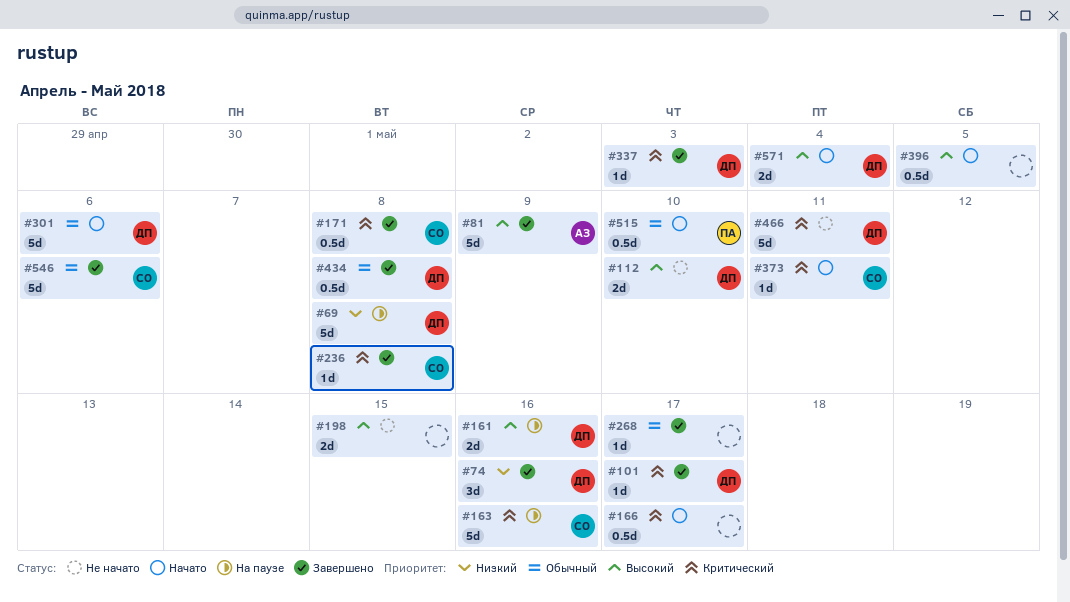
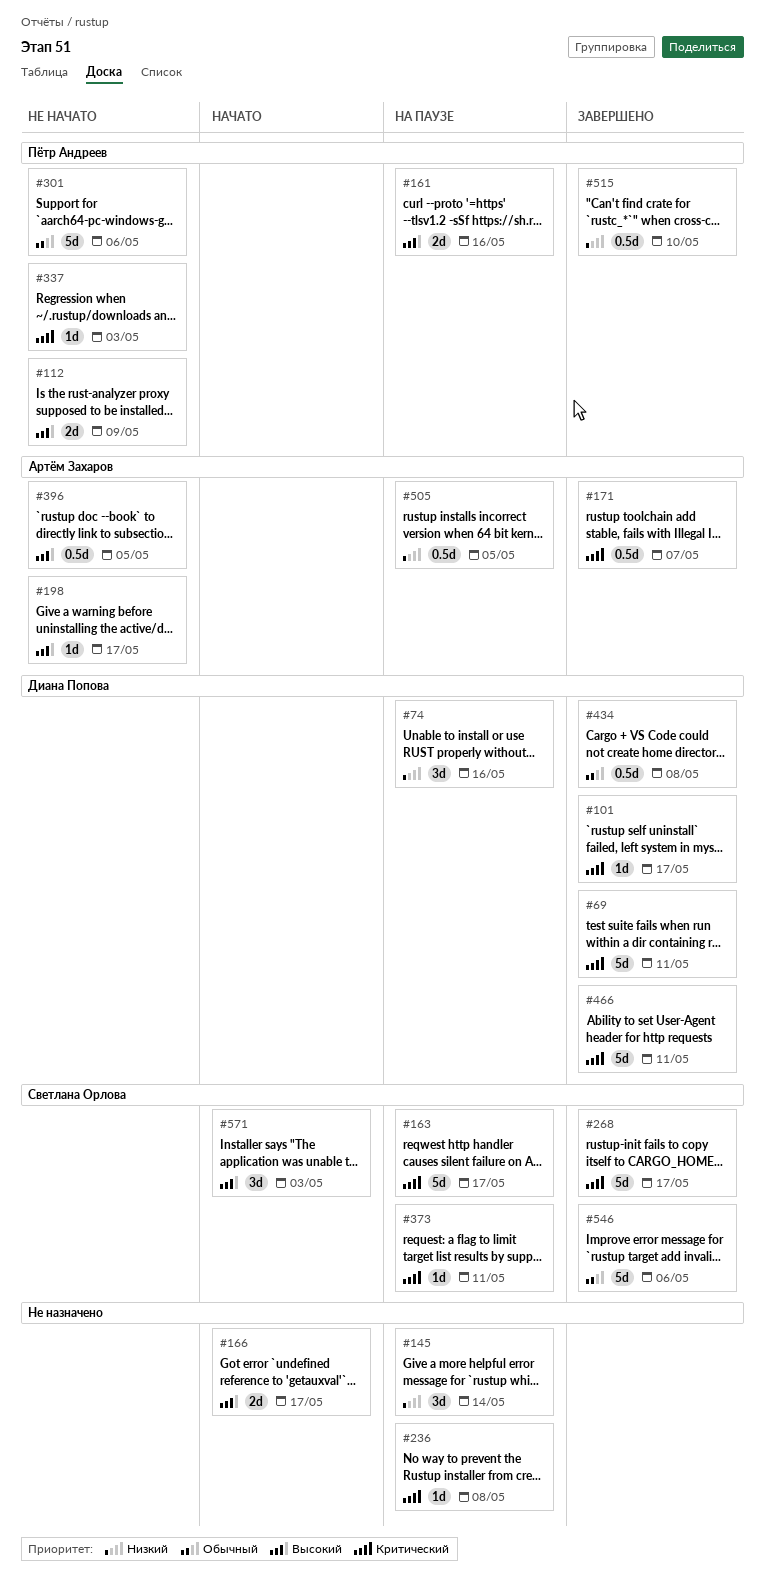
#69, status: На паузе -> Завершено
#69, priority: Низкий -> Критический
#69, due: May 8 -> May 11
#74, status: Завершено -> На паузе
#81: present -> none
#112, owner: Диана Попова -> Пётр Андреев
#112, due: May 10 -> May 9
#145: none -> present
#161, owner: Диана Попова -> Пётр Андреев
#163, due: May 16 -> May 17
#166, priority: Критический -> Высокий
#166, estimate: 0.5d -> 2d
#171, owner: Светлана Орлова -> Артём Захаров
#171, due: May 8 -> May 7
#198, owner: none -> Артём Захаров
#198, estimate: 2d -> 1d
#198, due: May 15 -> May 17
#236, status: Завершено -> На паузе
#236, owner: Светлана Орлова -> none
#268, owner: none -> Светлана Орлова
#268, priority: Обычный -> Критический
#268, estimate: 1d -> 5d
#301, status: Начато -> Не начато
#301, owner: Диана Попова -> Пётр Андреев
#337, status: Завершено -> Не начато
#337, owner: Диана Попова -> Пётр Андреев
#373, status: Начато -> На паузе
#396, status: Начато -> Не начато
#396, owner: none -> Артём Захаров
#466, status: Не начато -> Завершено
#505: none -> present
#515, status: Начато -> Завершено
#515, priority: Обычный -> Низкий
#571, owner: Диана Попова -> Светлана Орлова
#571, estimate: 2d -> 3d
#571, due: May 4 -> May 3

